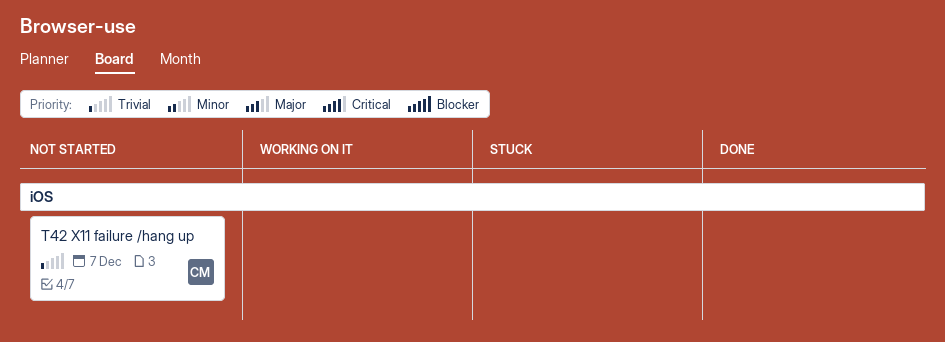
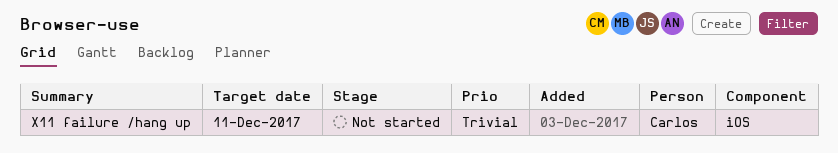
X11 failure /hang up, due: Dec 7 -> Dec 11

